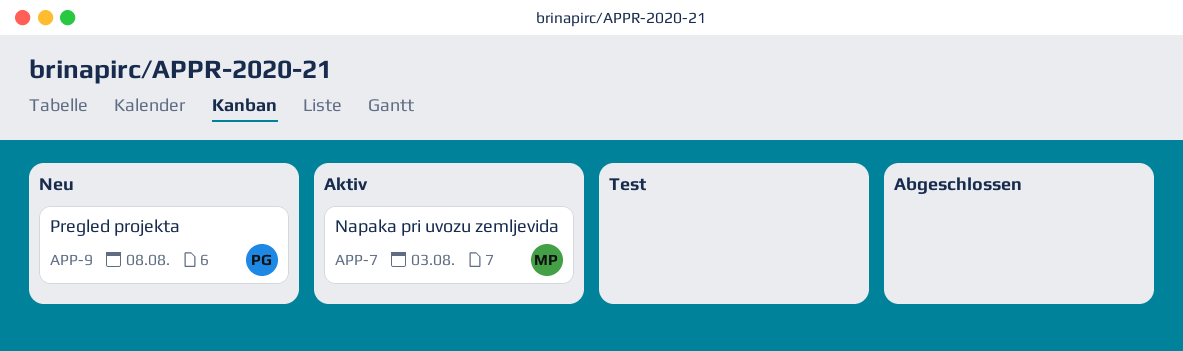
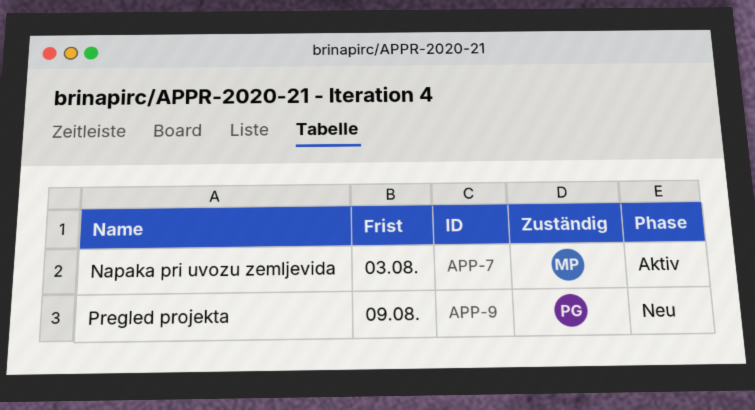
APP-9, due: Aug 8 -> Aug 9

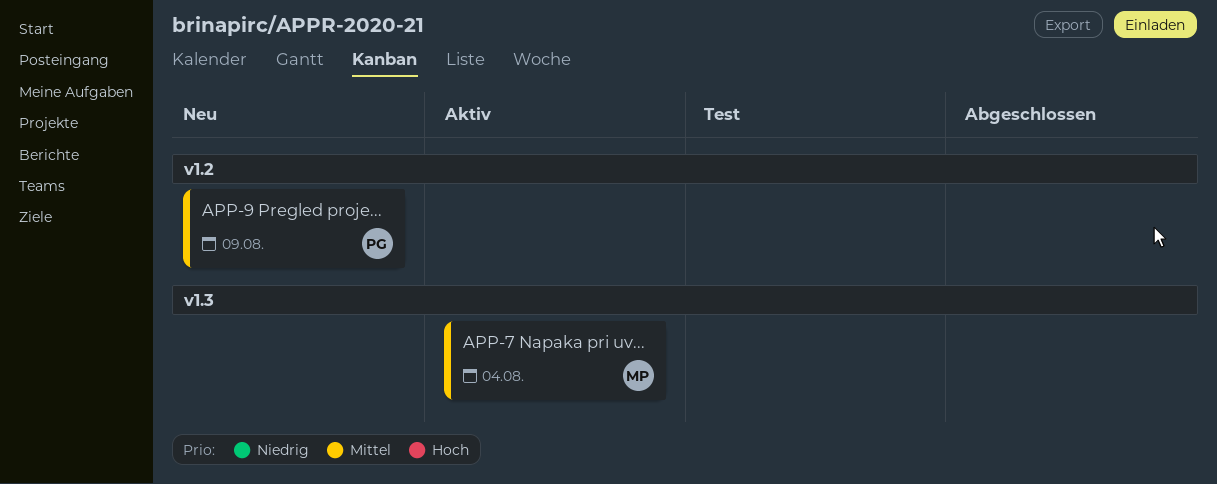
APP-7, due: Aug 3 -> Aug 4

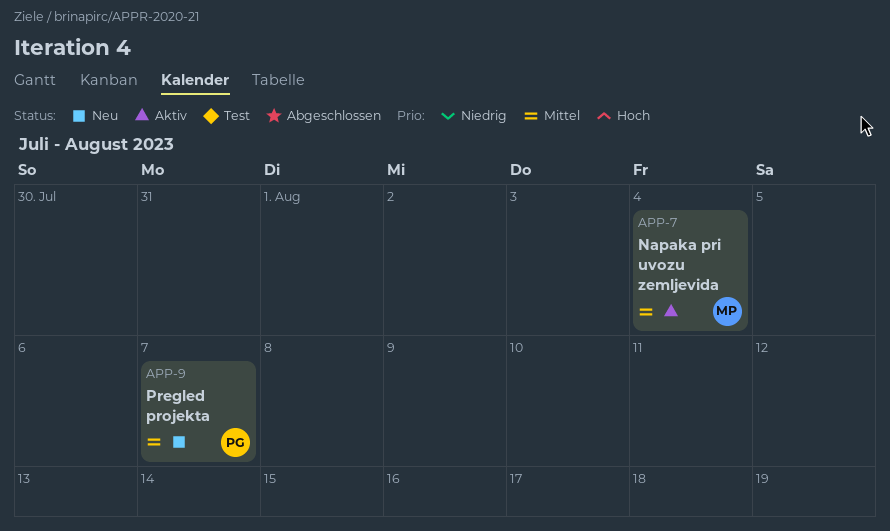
APP-9, due: Aug 9 -> Aug 7

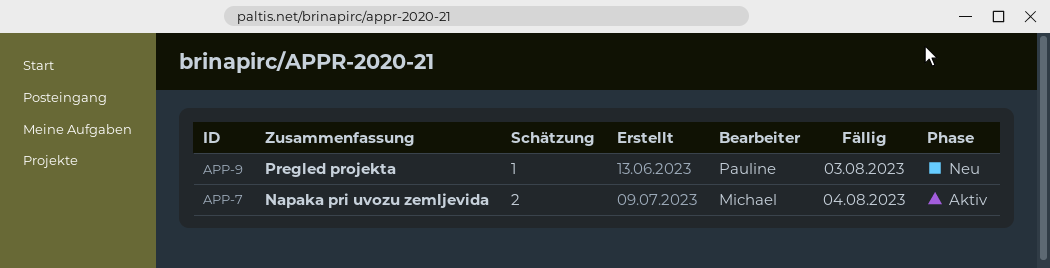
APP-9, due: Aug 7 -> Aug 3

